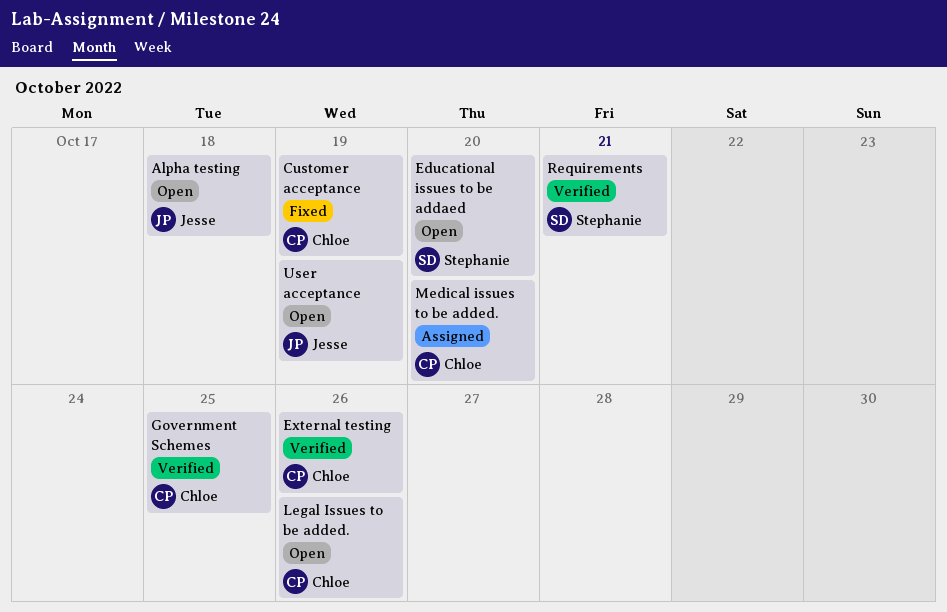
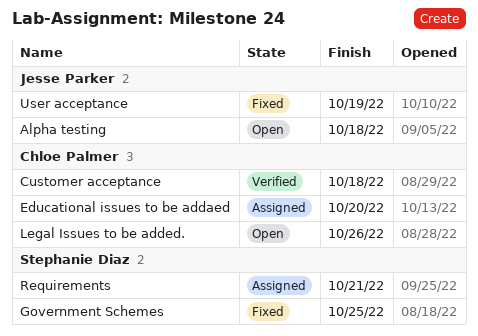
Customer acceptance, status: Fixed -> Verified
Customer acceptance, due: Oct 19 -> Oct 18
Educational issues to be addaed, status: Open -> Assigned
Educational issues to be addaed, owner: Stephanie Diaz -> Chloe Palmer
External testing: present -> none
Government Schemes, status: Verified -> Fixed
Government Schemes, owner: Chloe Palmer -> Stephanie Diaz
Medical issues to be added.: present -> none
Requirements, status: Verified -> Assigned
User acceptance, status: Open -> Fixed

